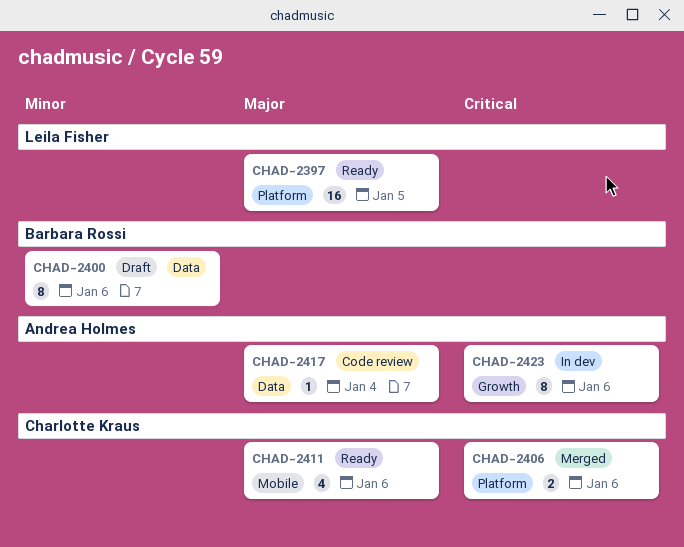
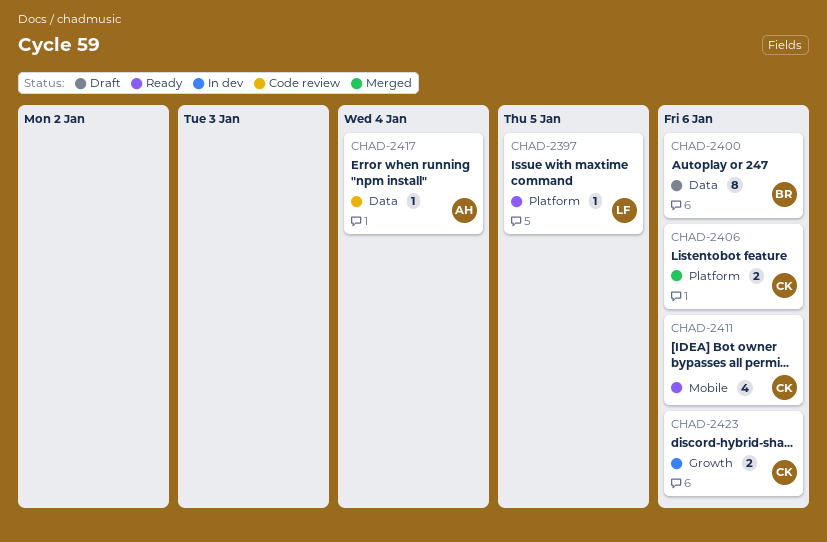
CHAD-2397, estimate: 16 -> 1
CHAD-2423, owner: Andrea Holmes -> Charlotte Kraus
CHAD-2423, estimate: 8 -> 2

